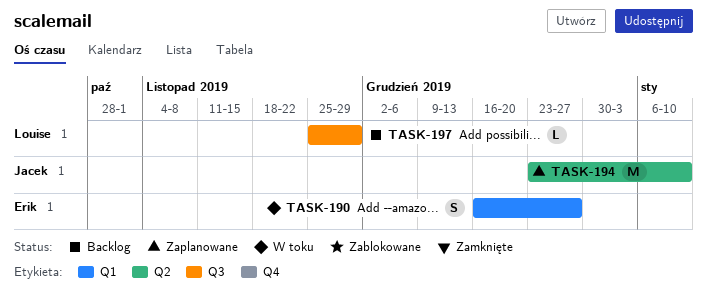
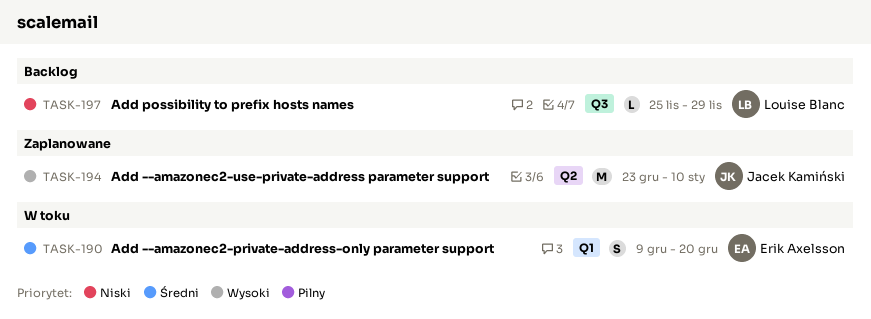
TASK-190, start: Dec 16 -> Dec 9
TASK-190, due: Dec 27 -> Dec 20

